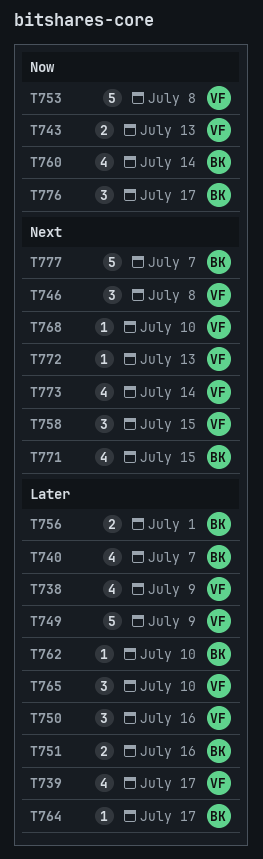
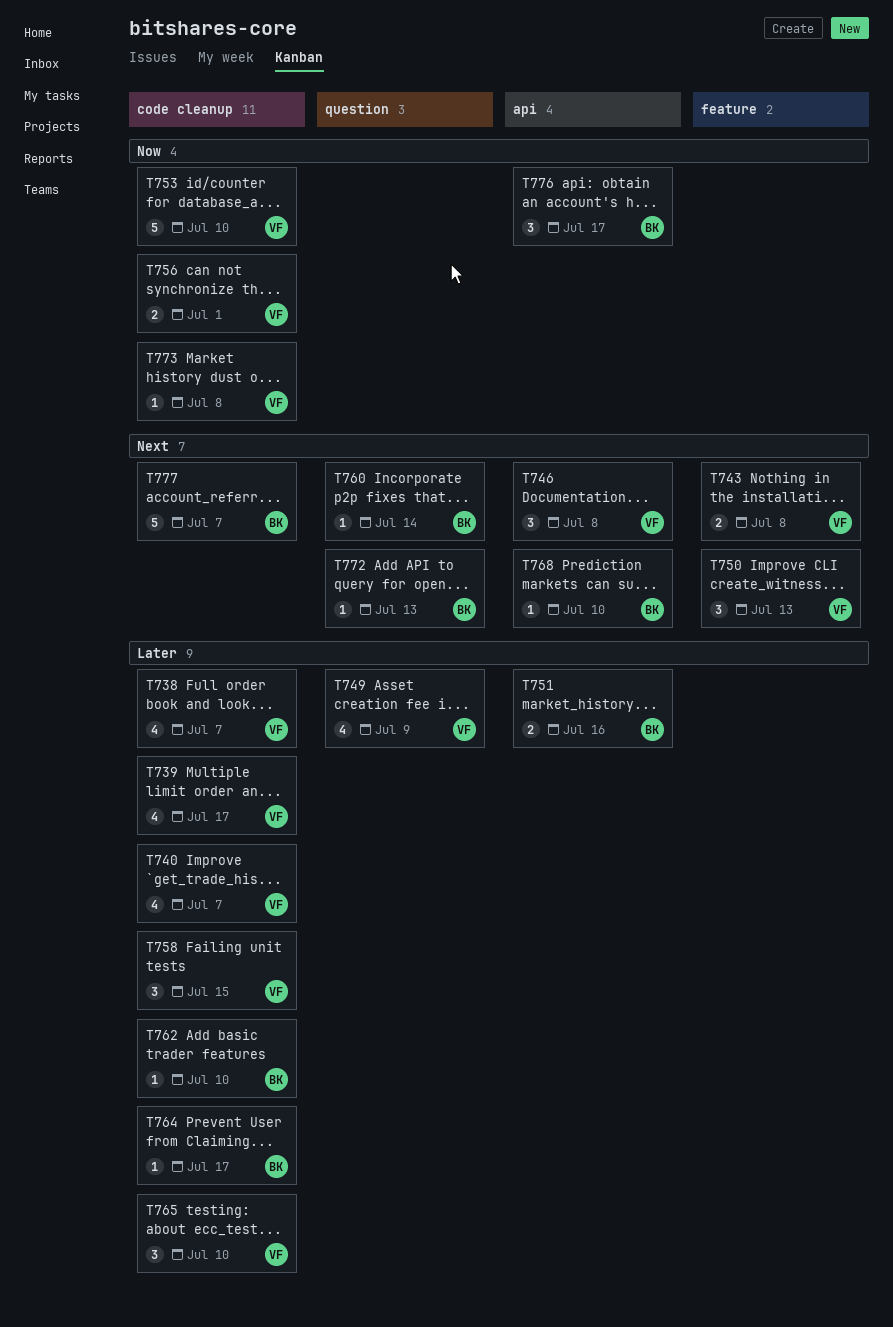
T738, due: Jul 9 -> Jul 7
T740, owner: BK -> VF
T743, priority: Now -> Next
T743, due: Jul 13 -> Jul 8
T749, estimate: 5 -> 4
T750, priority: Later -> Next
T750, due: Jul 16 -> Jul 13
T753, due: Jul 8 -> Jul 10
T756, owner: BK -> VF
T756, priority: Later -> Now
T758, priority: Next -> Later
T760, priority: Now -> Next
T760, estimate: 4 -> 1
T768, owner: VF -> BK
T771: present -> none
T772, owner: VF -> BK
T773, priority: Next -> Now
T773, estimate: 4 -> 1
T773, due: Jul 14 -> Jul 8

